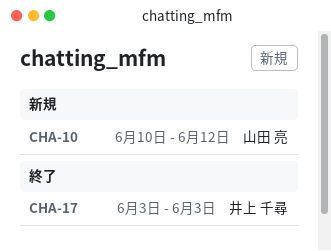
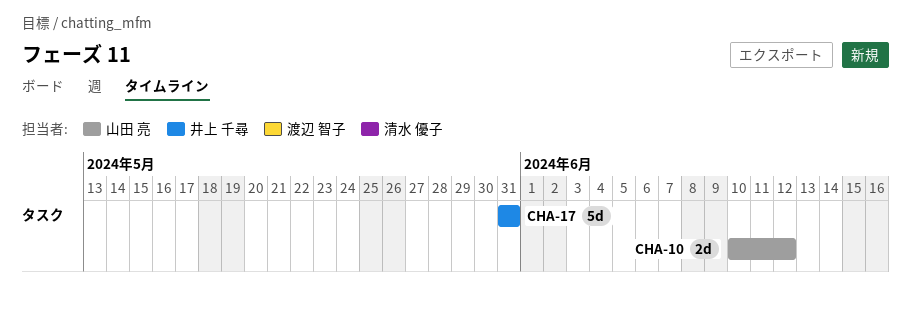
CHA-17, start: Jun 3 -> May 31
CHA-17, due: Jun 3 -> May 31

